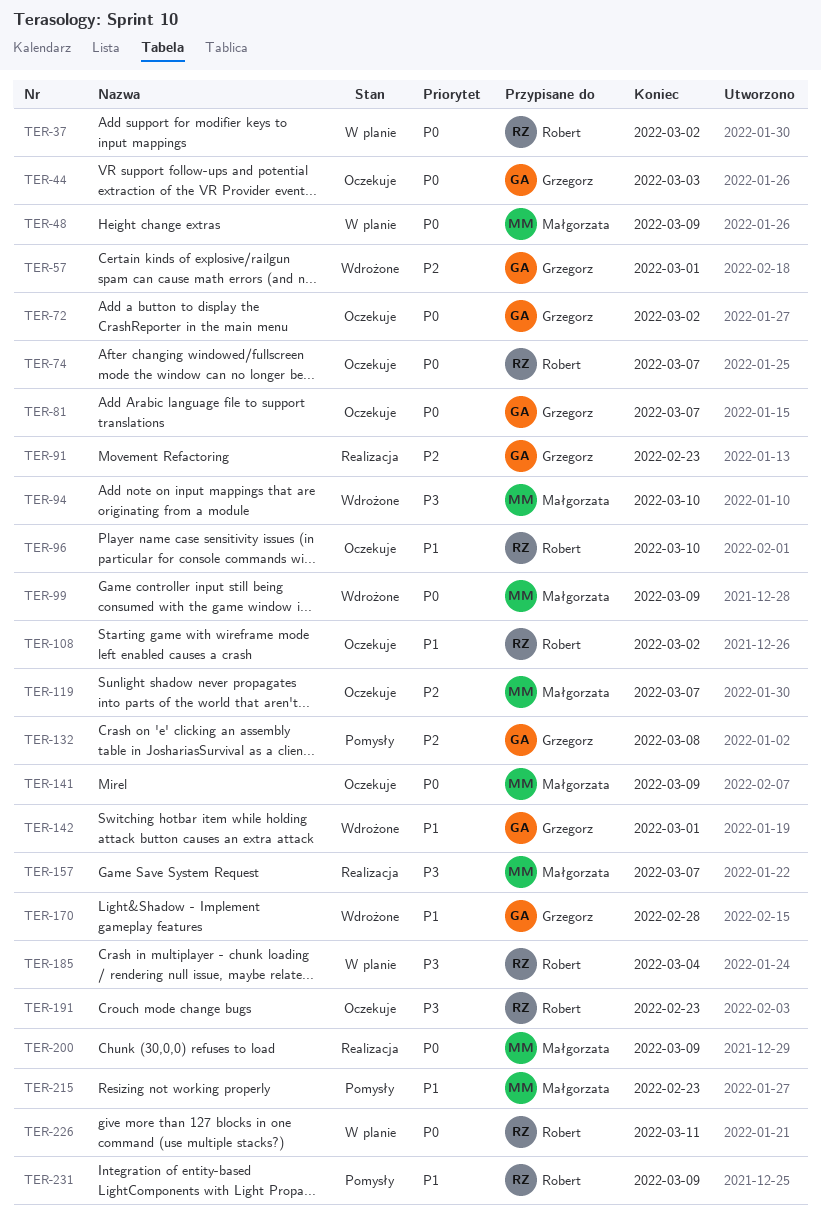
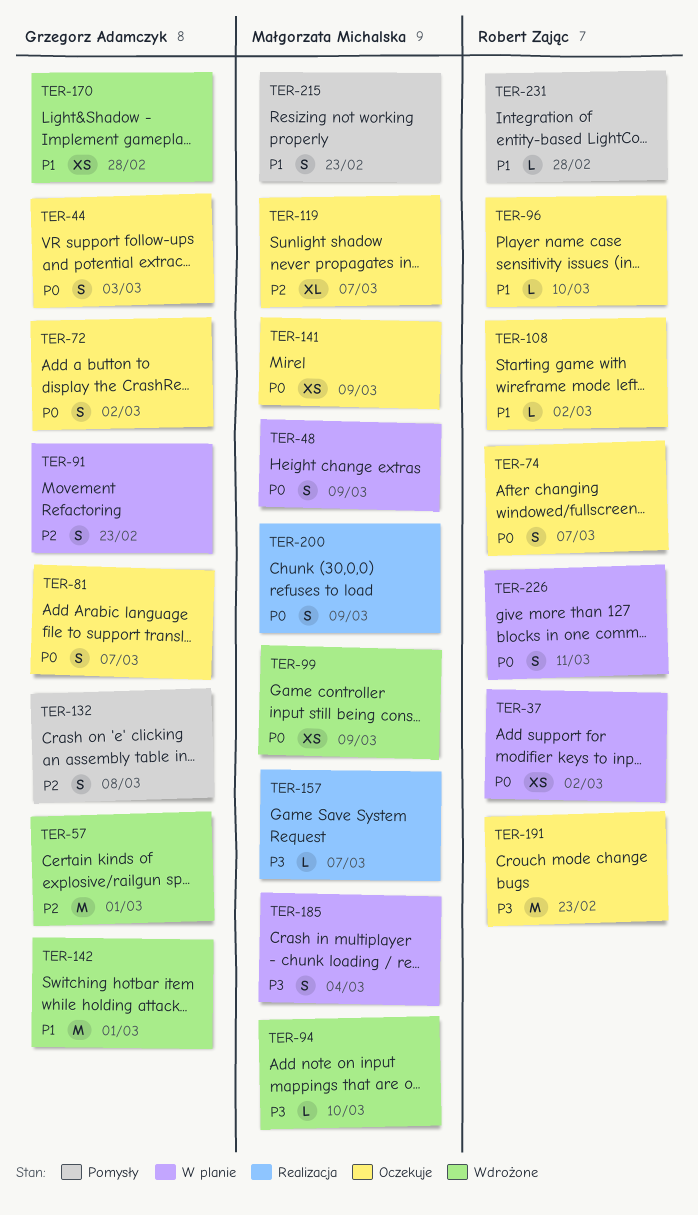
TER-91, status: Realizacja -> W planie
TER-185, owner: Robert Zając -> Małgorzata Michalska
TER-231, due: Mar 9 -> Feb 28

